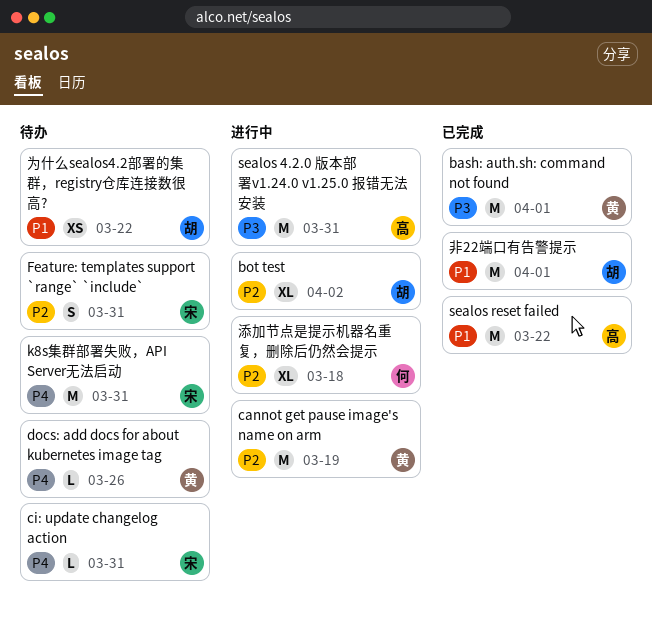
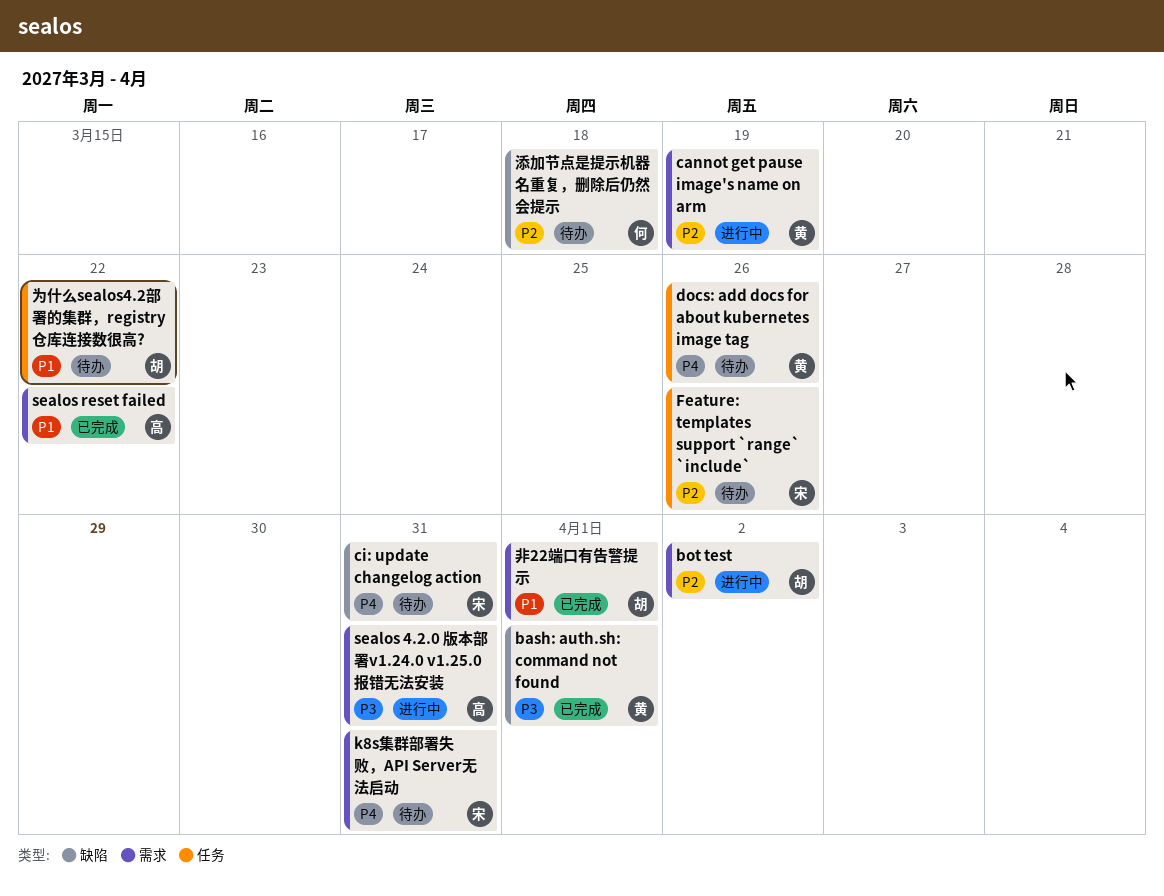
Feature: templates support `range` `include`, due: Mar 31 -> Mar 26
添加节点是提示机器名重复，删除后仍然会提示, status: 进行中 -> 待办

